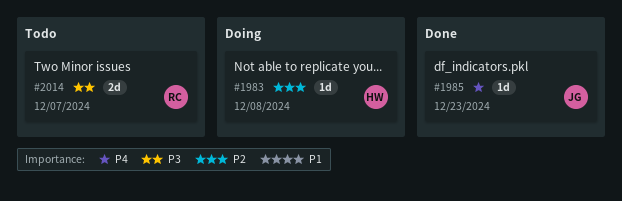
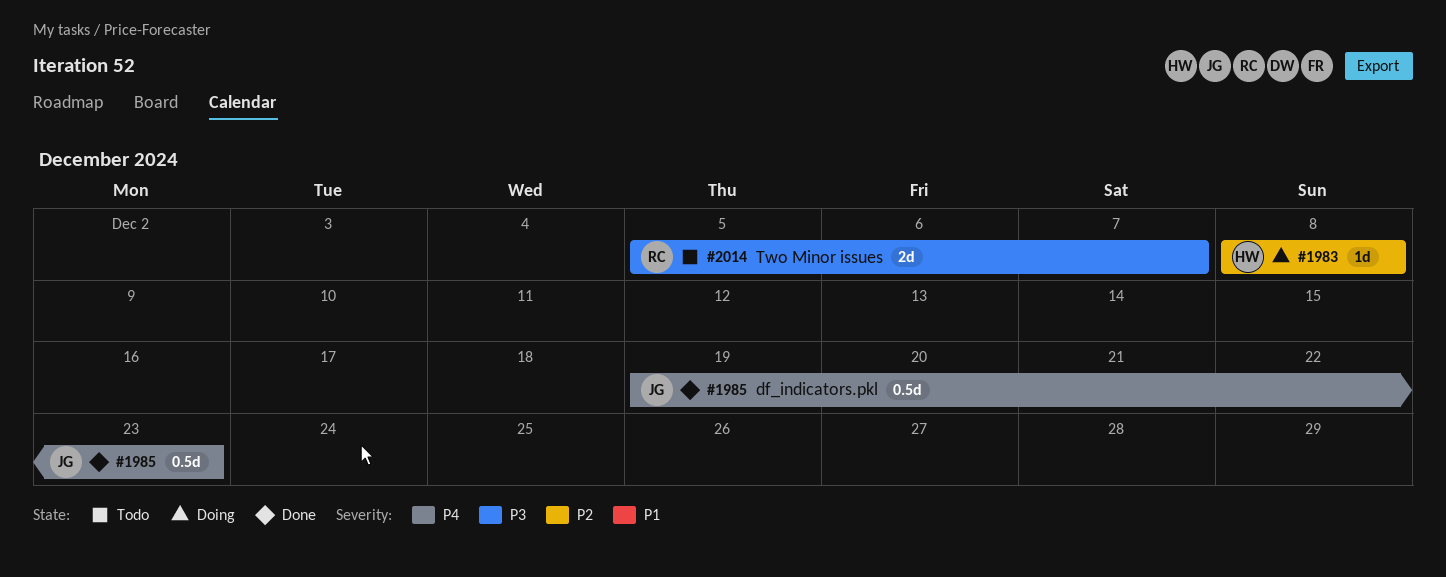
#1985, estimate: 1d -> 0.5d

